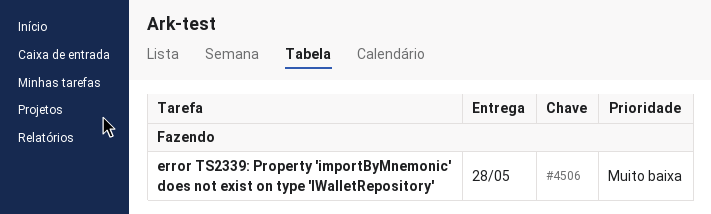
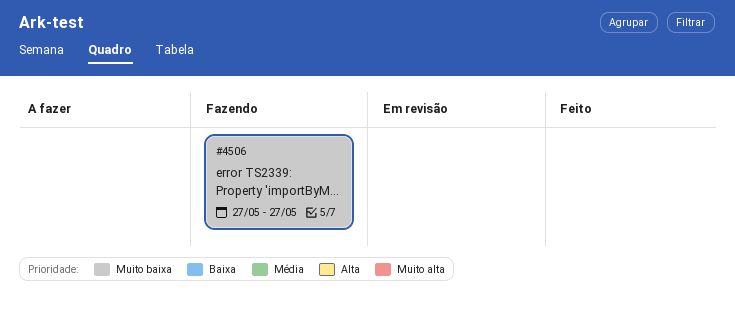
#4506, due: May 28 -> May 27

